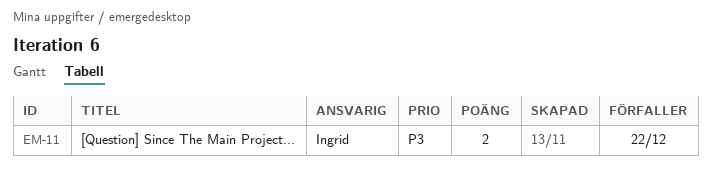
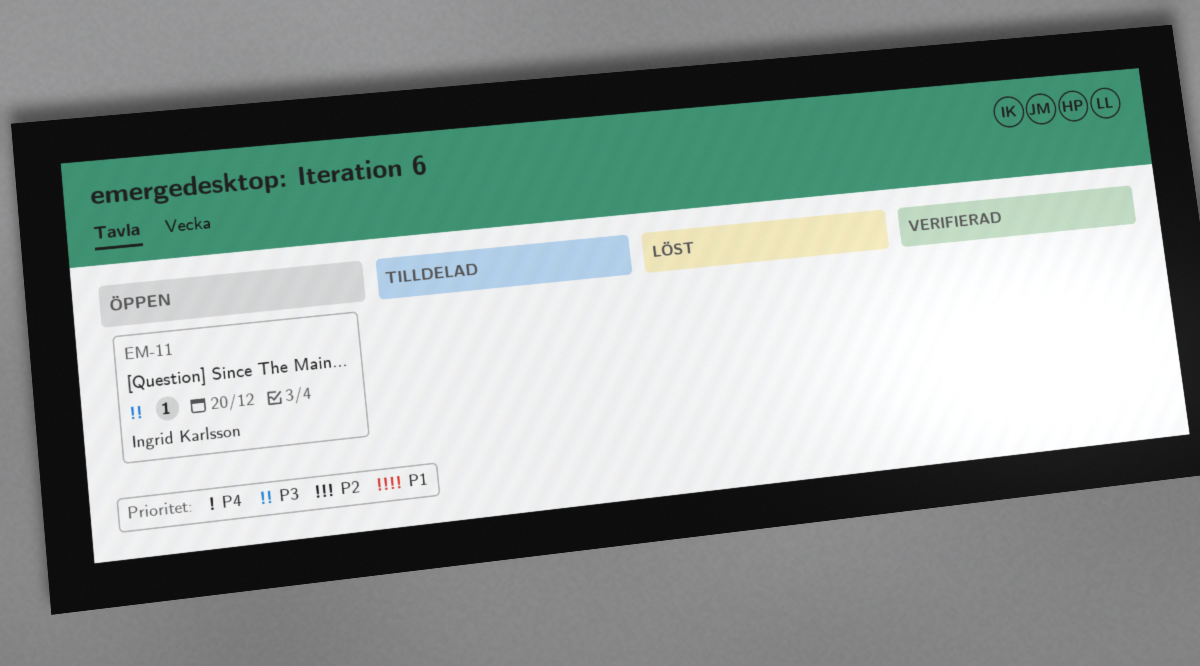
EM-11, estimate: 2 -> 1
EM-11, due: Dec 22 -> Dec 20

